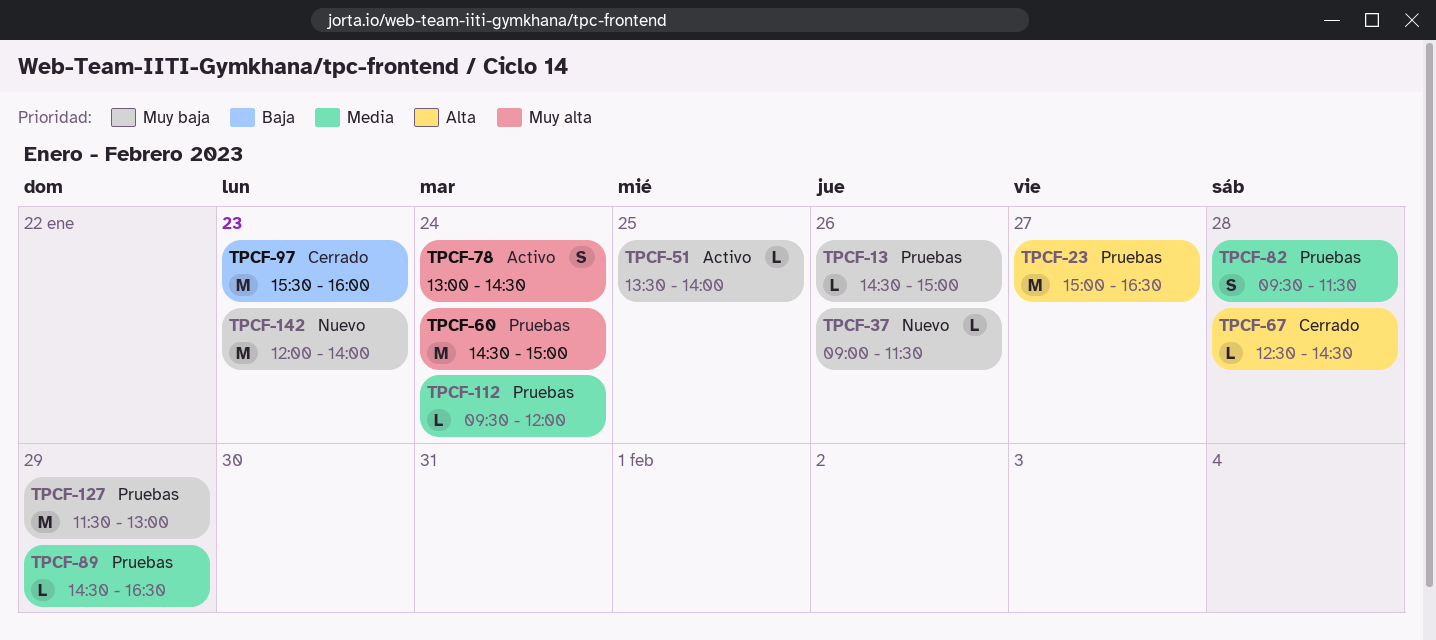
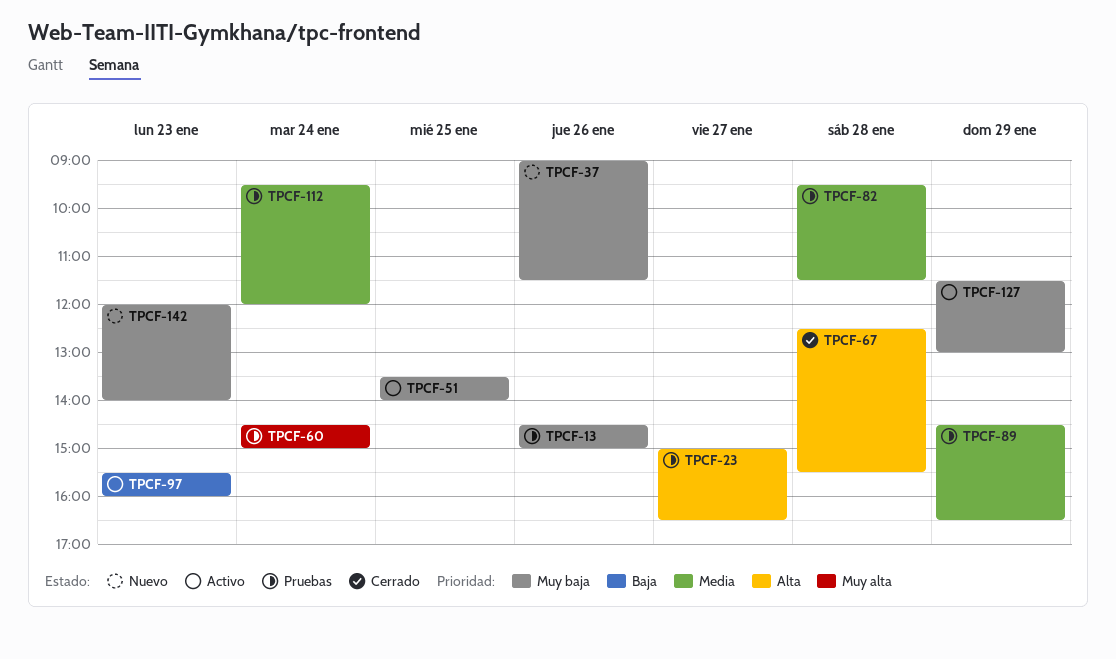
TPCF-67, ends: 14:30 -> 15:30
TPCF-78: present -> none
TPCF-97, status: Cerrado -> Activo
TPCF-127, status: Pruebas -> Activo

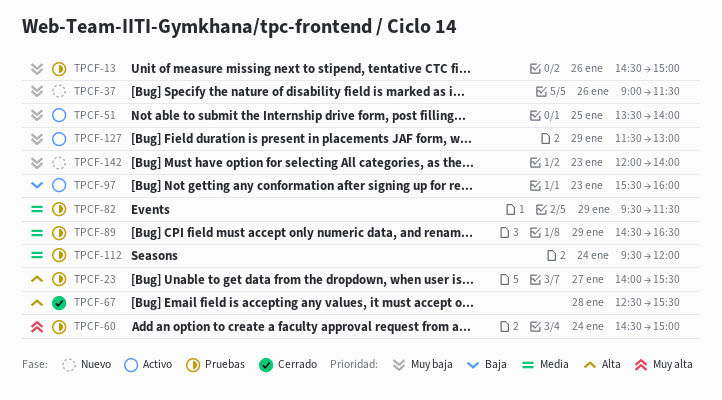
TPCF-23, begins: 15:00 -> 14:00
TPCF-23, ends: 16:30 -> 15:30
TPCF-82, day: Jan 28 -> Jan 29

